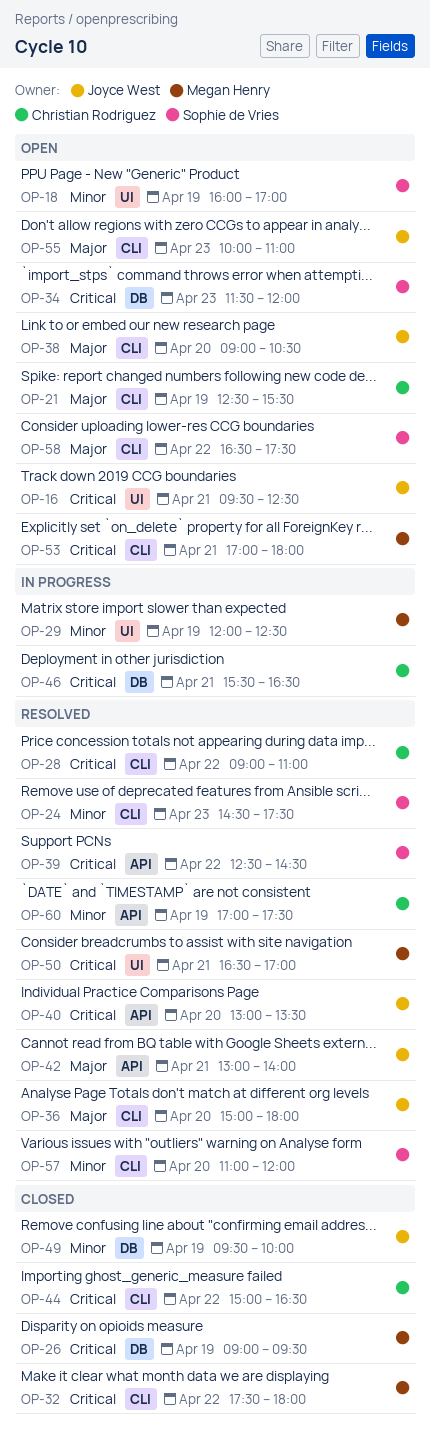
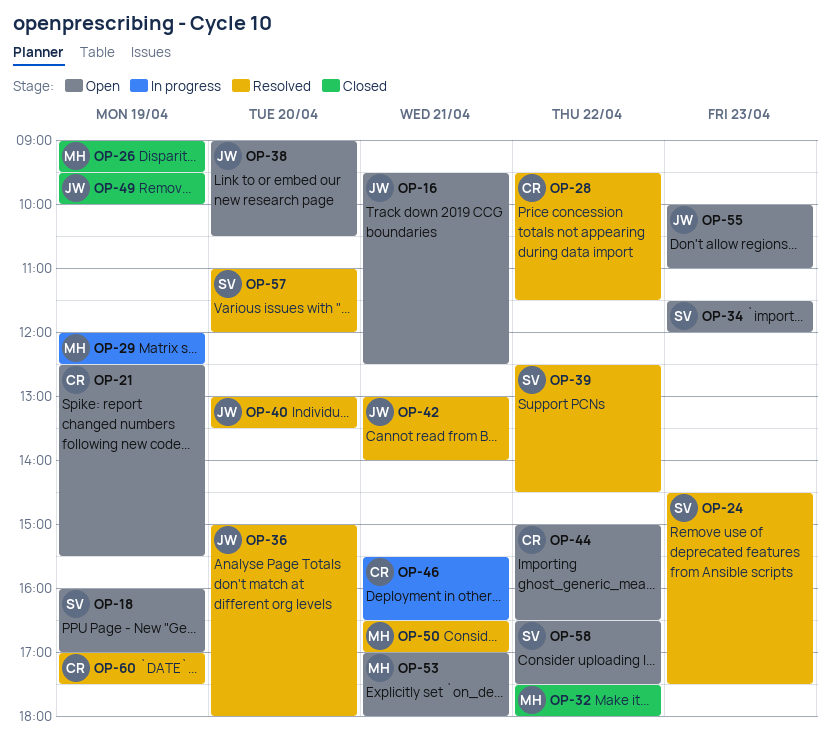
OP-28, begins: 09:00 -> 09:30
OP-28, ends: 11:00 -> 11:30
OP-44, status: Closed -> Open

